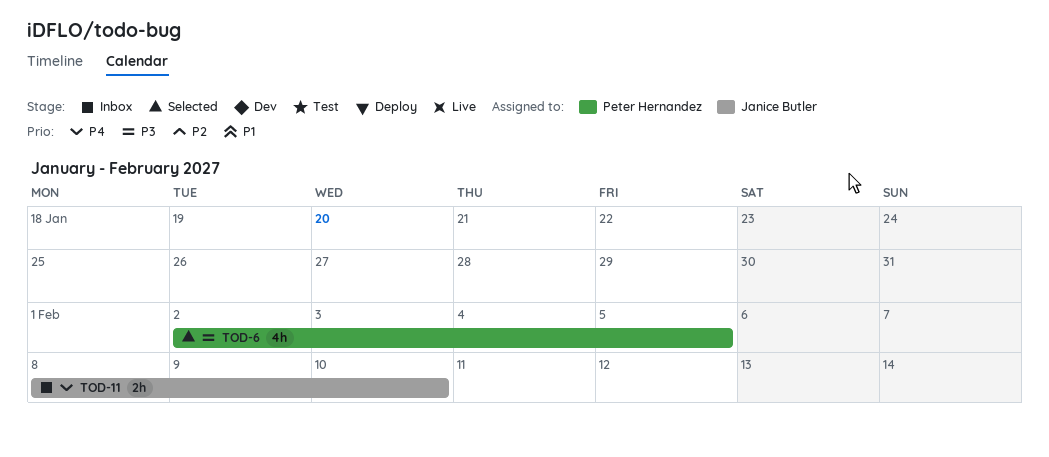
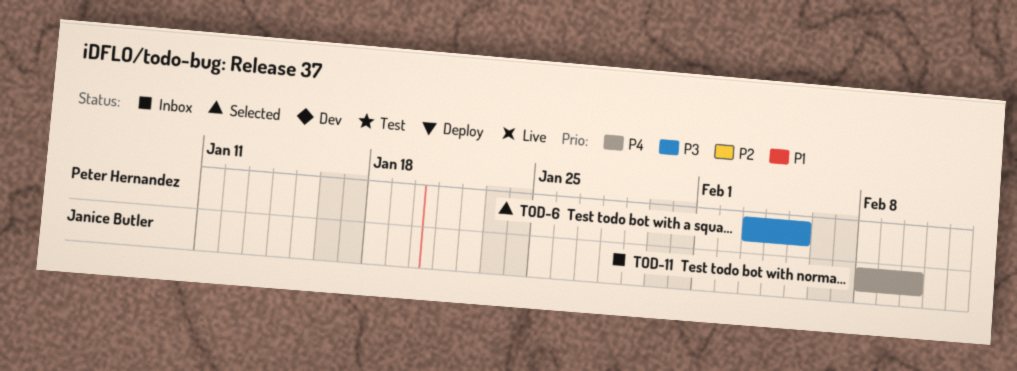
TOD-6, start: Feb 2 -> Feb 3

